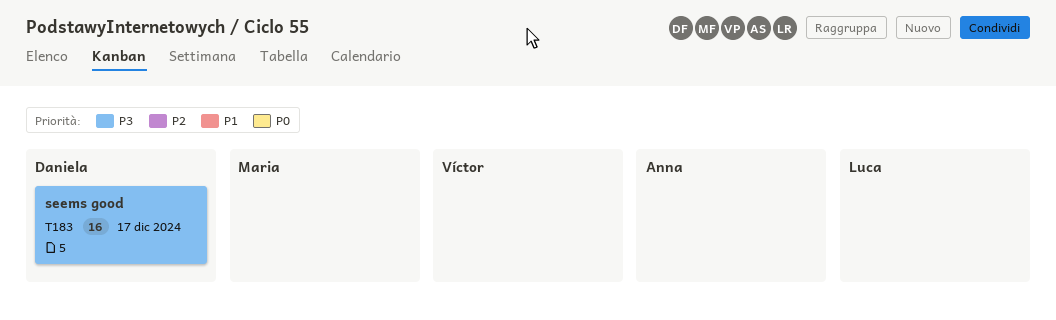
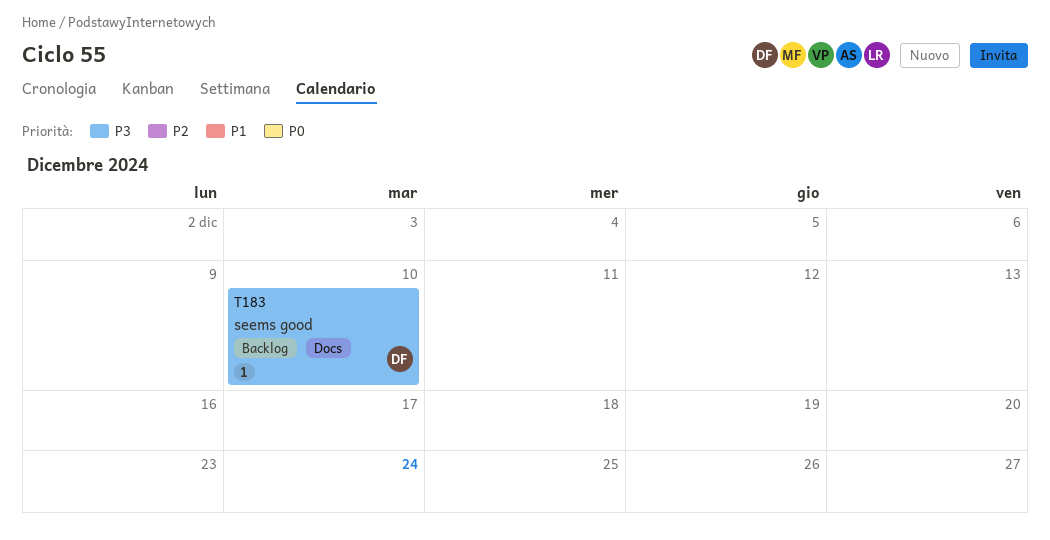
T183, estimate: 16 -> 1
T183, due: Dec 17 -> Dec 10

